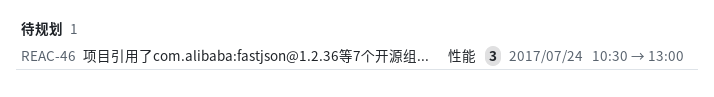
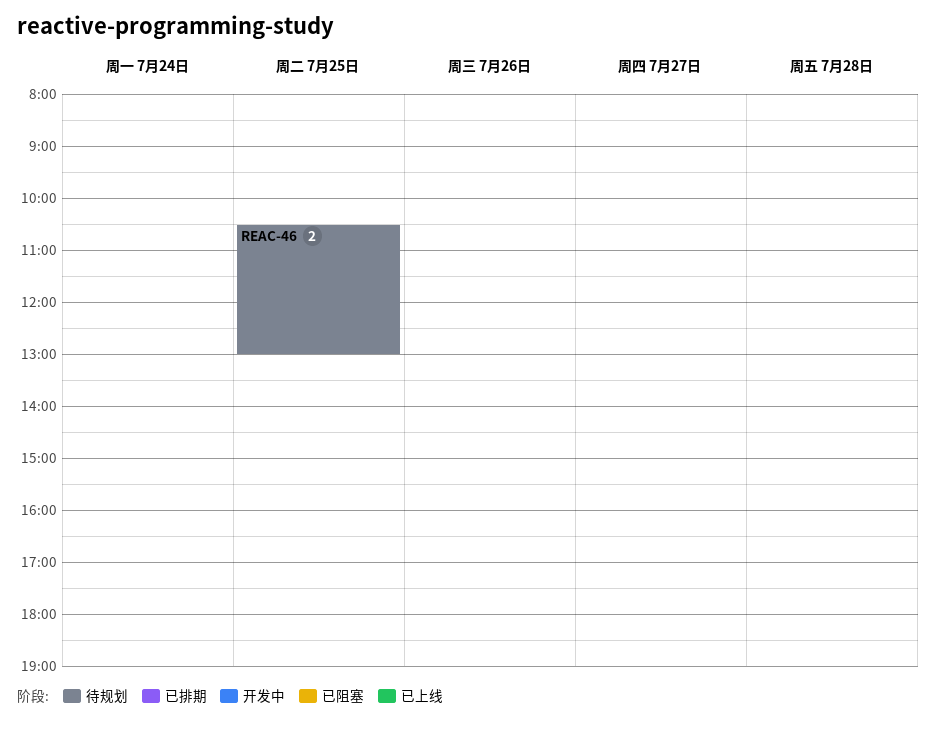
REAC-46, estimate: 3 -> 2
REAC-46, day: Jul 24 -> Jul 25

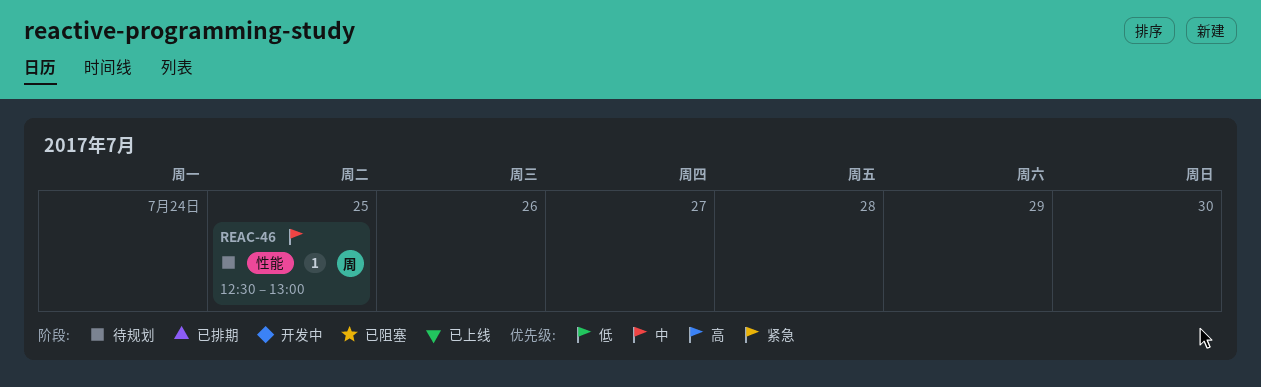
REAC-46, estimate: 2 -> 1
REAC-46, begins: 10:30 -> 12:30

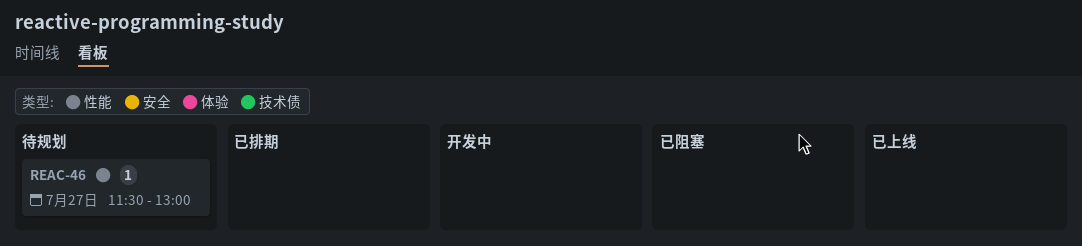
REAC-46, day: Jul 25 -> Jul 27
REAC-46, begins: 12:30 -> 11:30

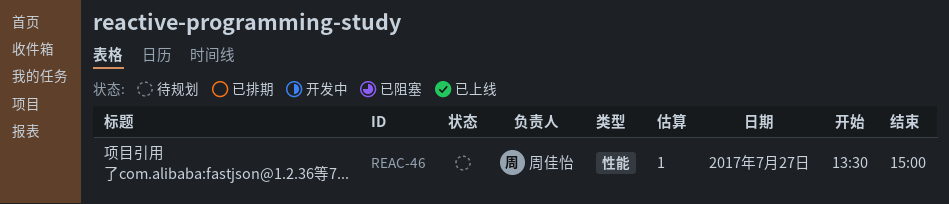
REAC-46, begins: 11:30 -> 13:30
REAC-46, ends: 13:00 -> 15:00

